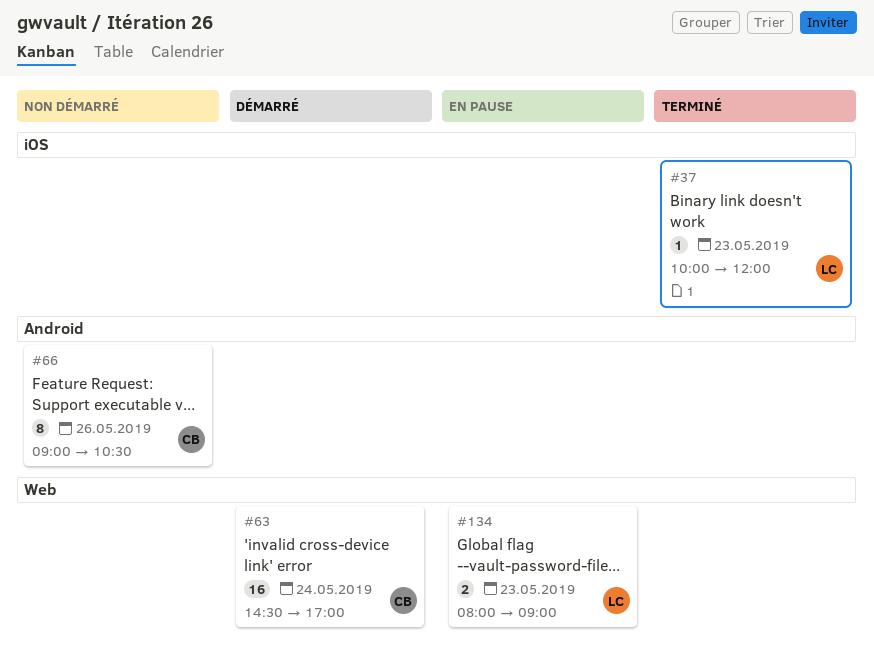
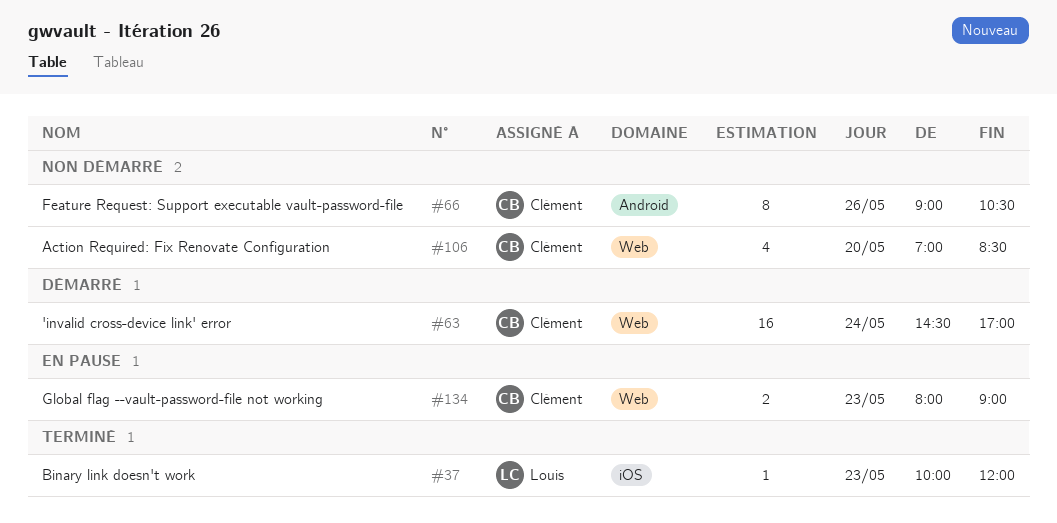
#106: none -> present
#134, owner: Louis -> Clément

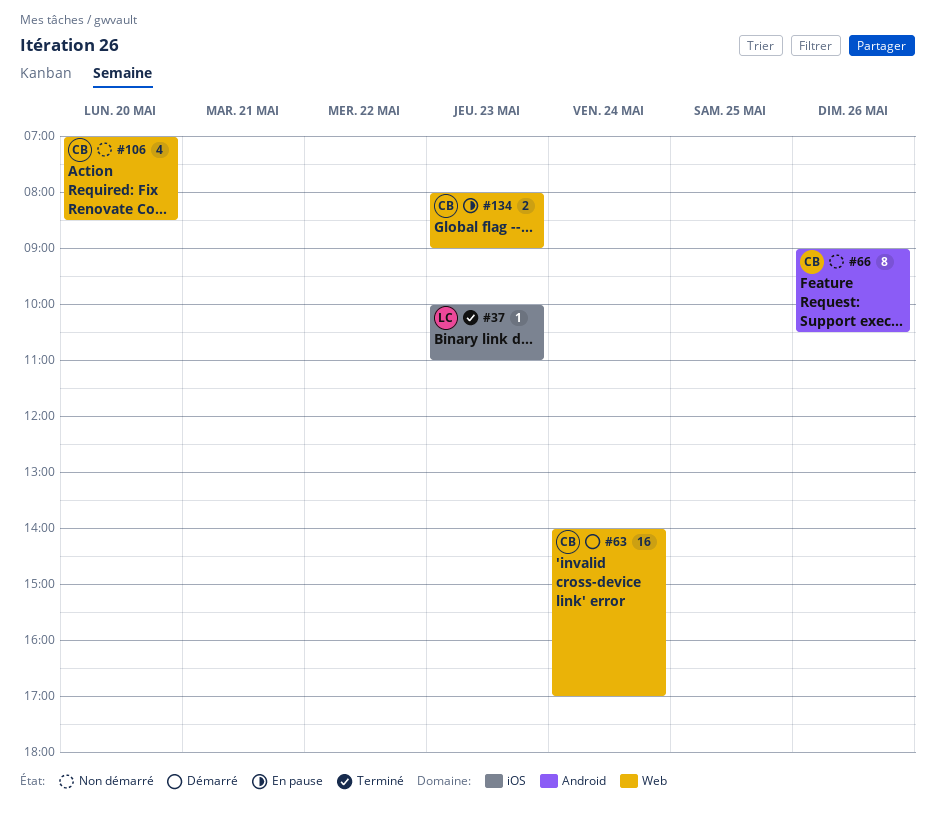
#37, ends: 12:00 -> 11:00
#63, begins: 14:30 -> 14:00

